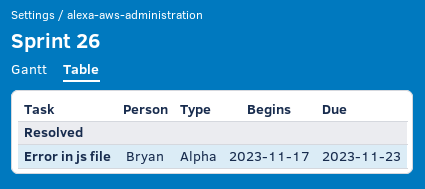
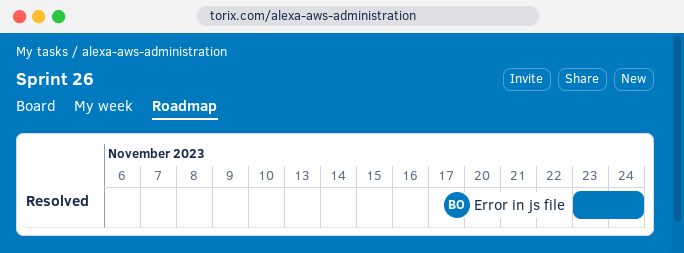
Error in js file, start: Nov 17 -> Nov 23
Error in js file, due: Nov 23 -> Nov 24

